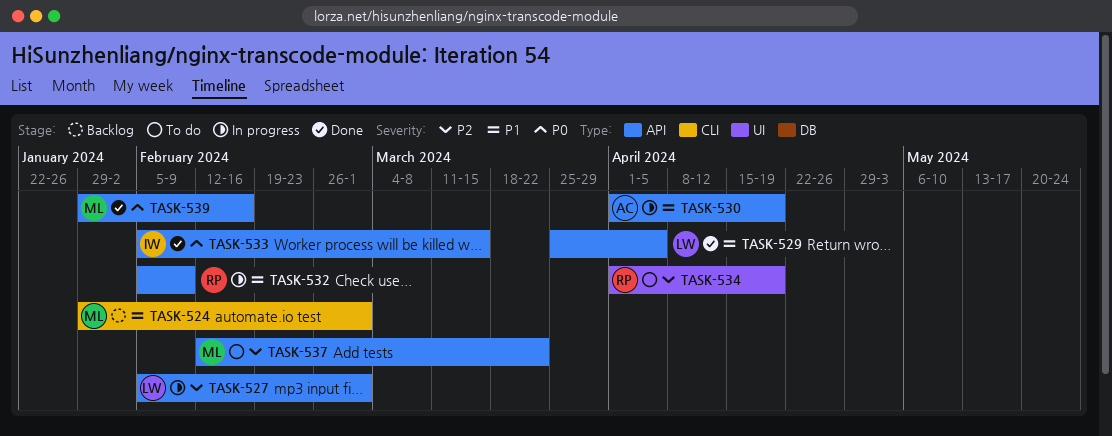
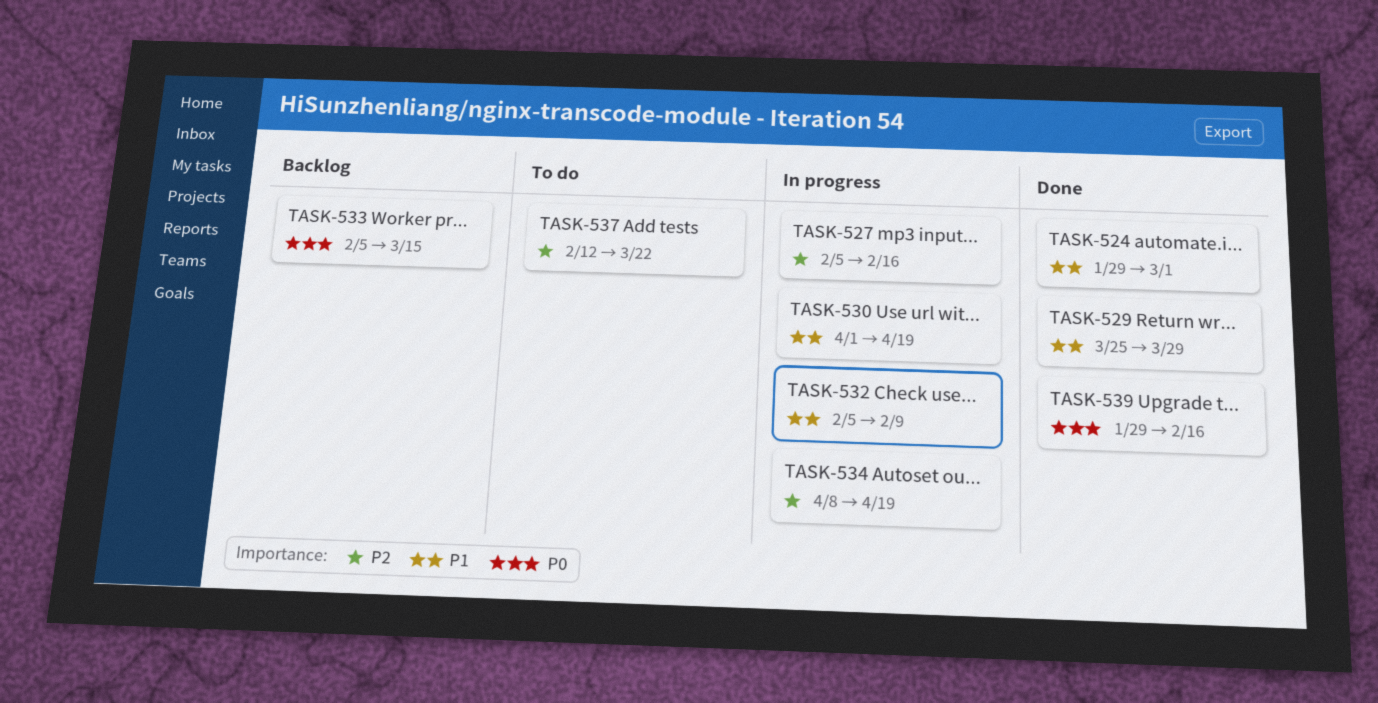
TASK-524, status: Backlog -> Done
TASK-527, due: Mar 1 -> Feb 16
TASK-529, due: Apr 5 -> Mar 29
TASK-533, status: Done -> Backlog
TASK-534, status: To do -> In progress
TASK-534, start: Apr 1 -> Apr 8

